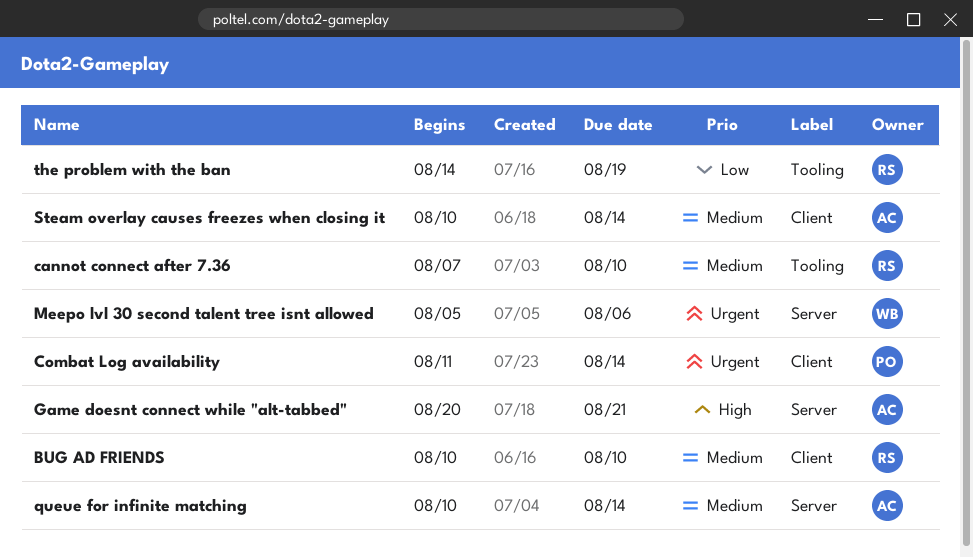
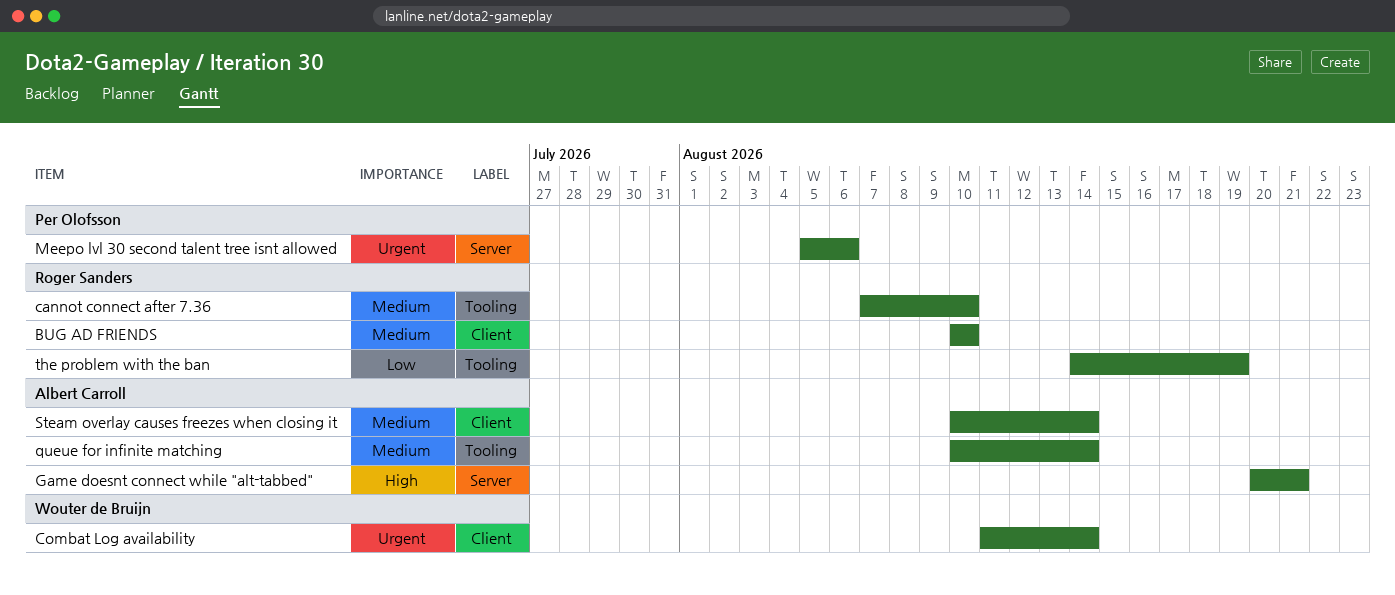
Combat Log availability, owner: Per Olofsson -> Wouter de Bruijn
Meepo lvl 30 second talent tree isnt allowed, owner: Wouter de Bruijn -> Per Olofsson
queue for infinite matching, label: Server -> Tooling

